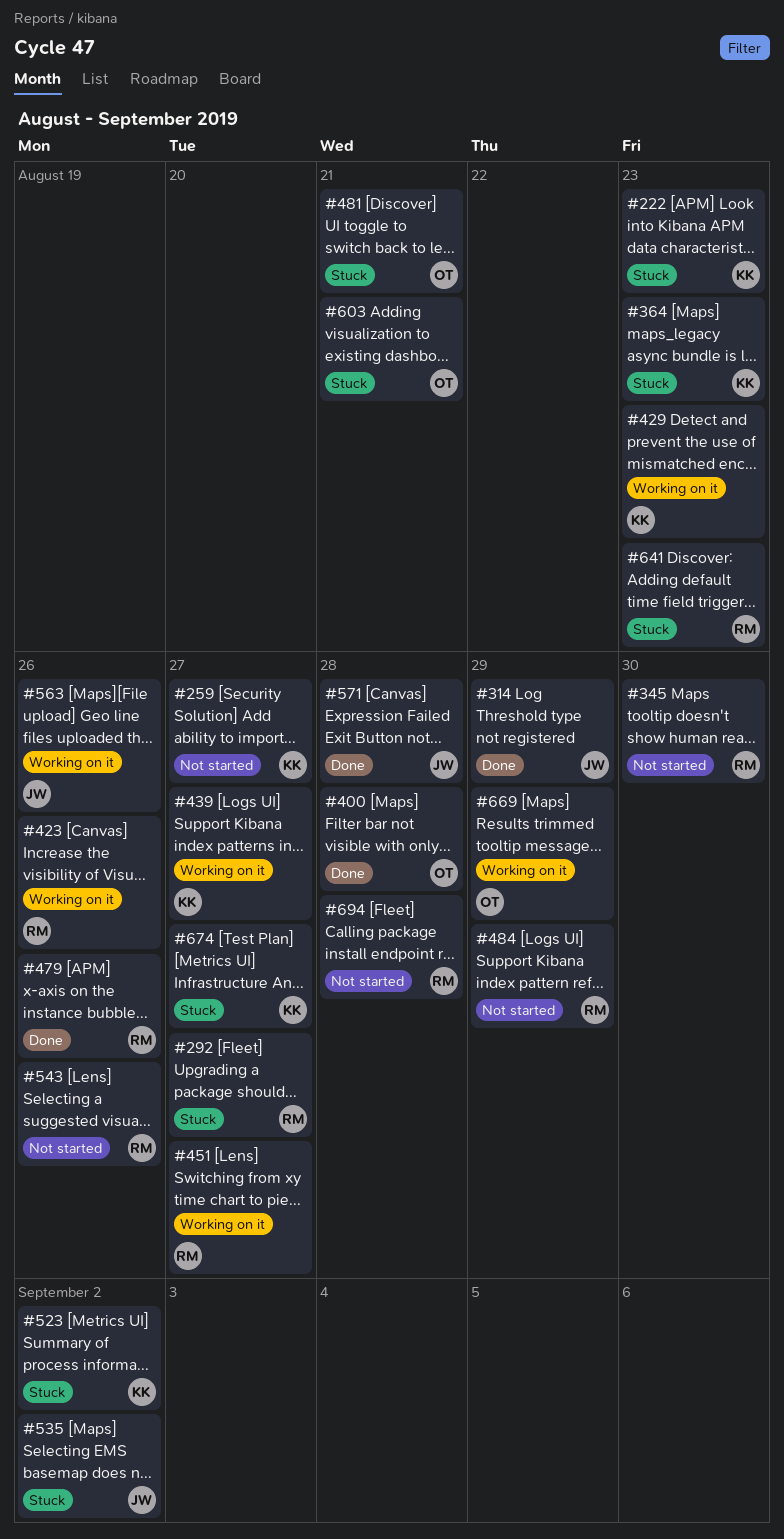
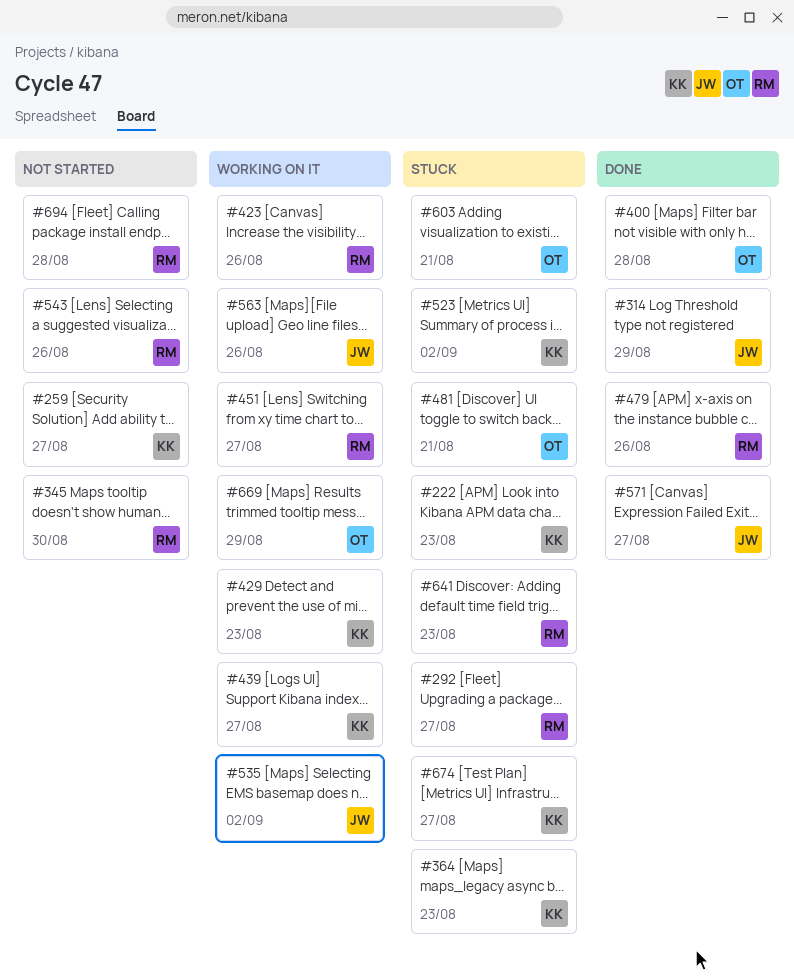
#484: present -> none
#535, status: Stuck -> Working on it
#571, due: Aug 28 -> Aug 27

